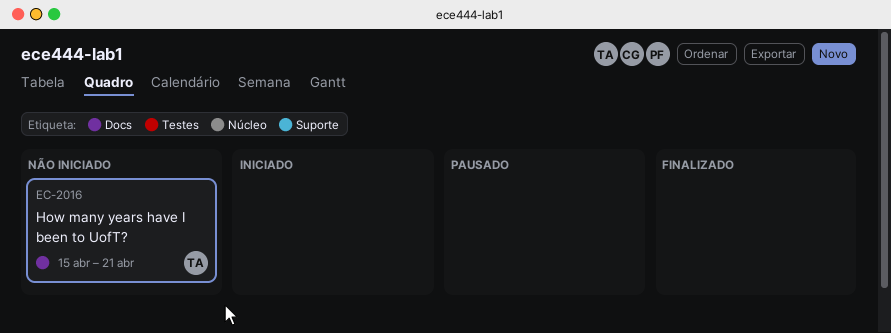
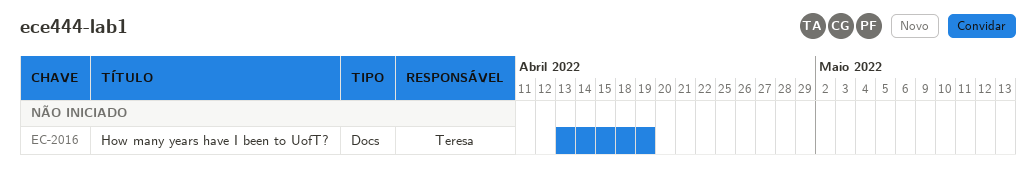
EC-2016, start: Apr 15 -> Apr 13
EC-2016, due: Apr 21 -> Apr 19

